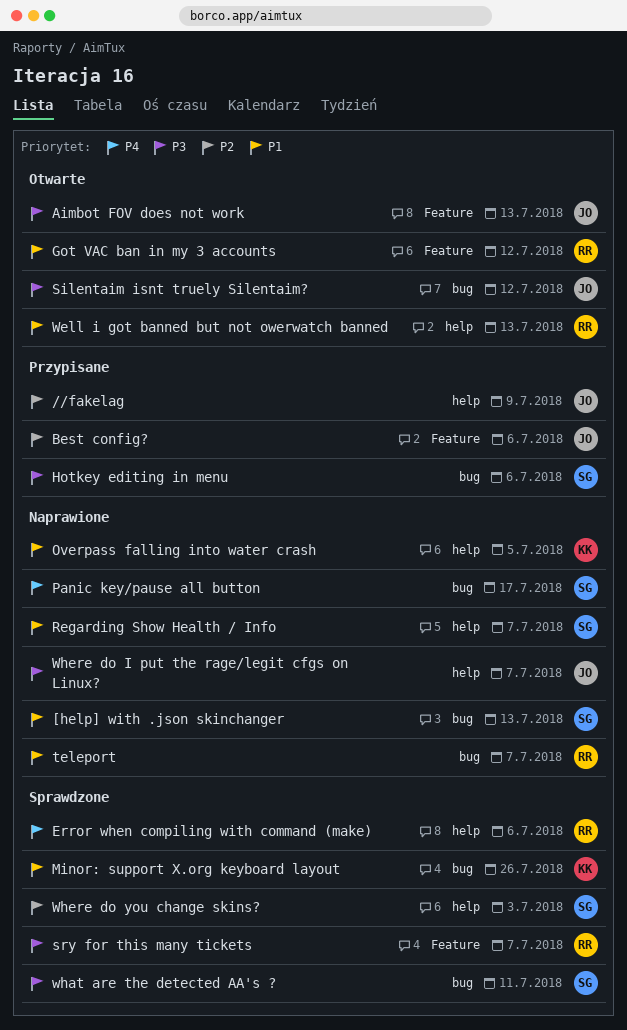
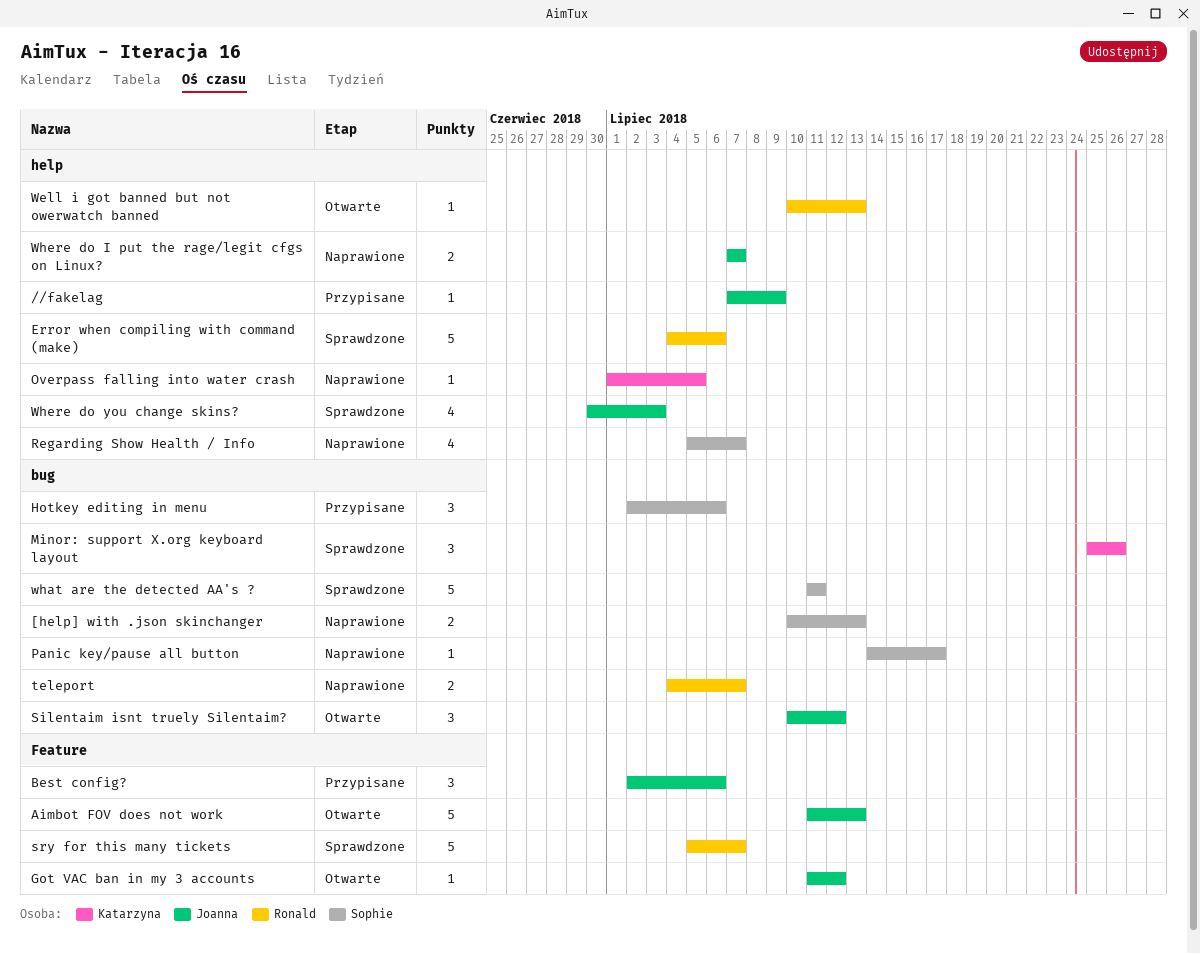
Got VAC ban in my 3 accounts, owner: Ronald -> Joanna
Where do you change skins?, owner: Sophie -> Joanna

